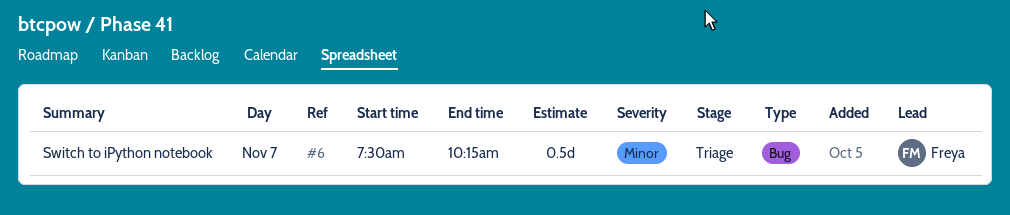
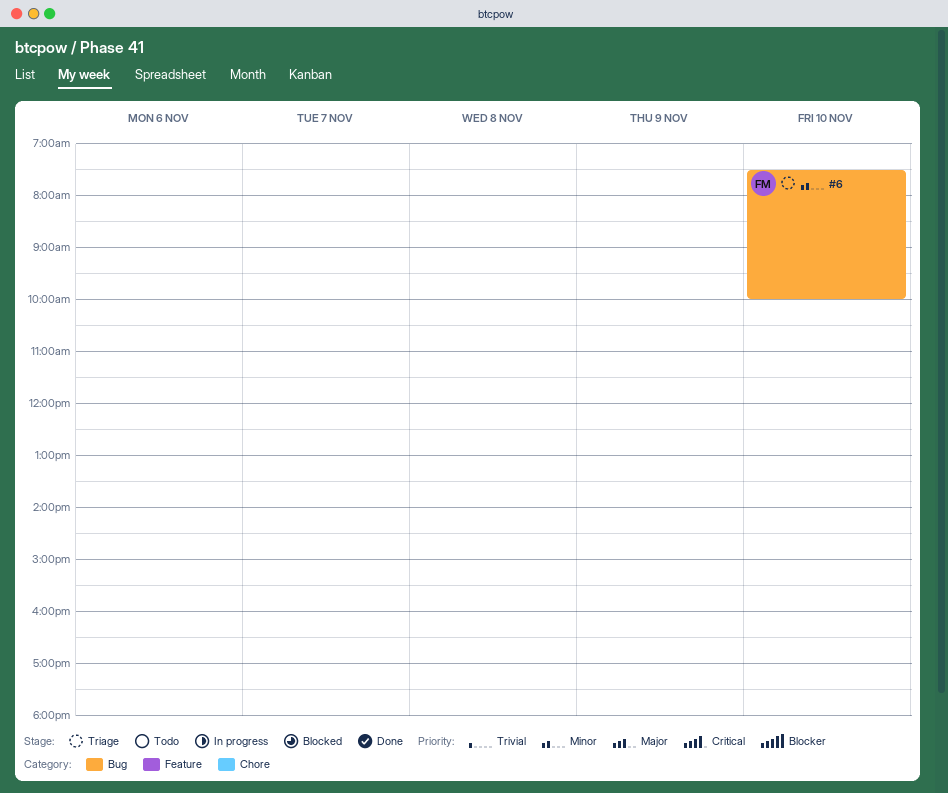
#6, day: Nov 7 -> Nov 10
#6, ends: 10:15 -> 10:00

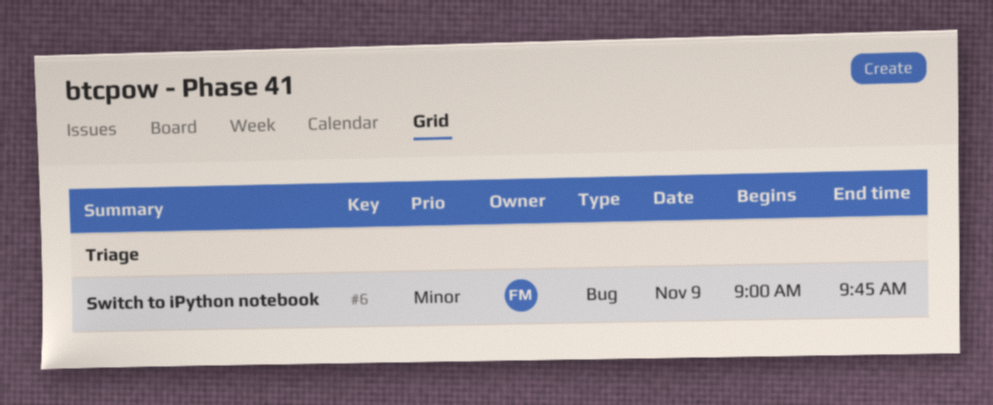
#6, day: Nov 10 -> Nov 9
#6, begins: 07:30 -> 09:00
#6, ends: 10:00 -> 09:45

